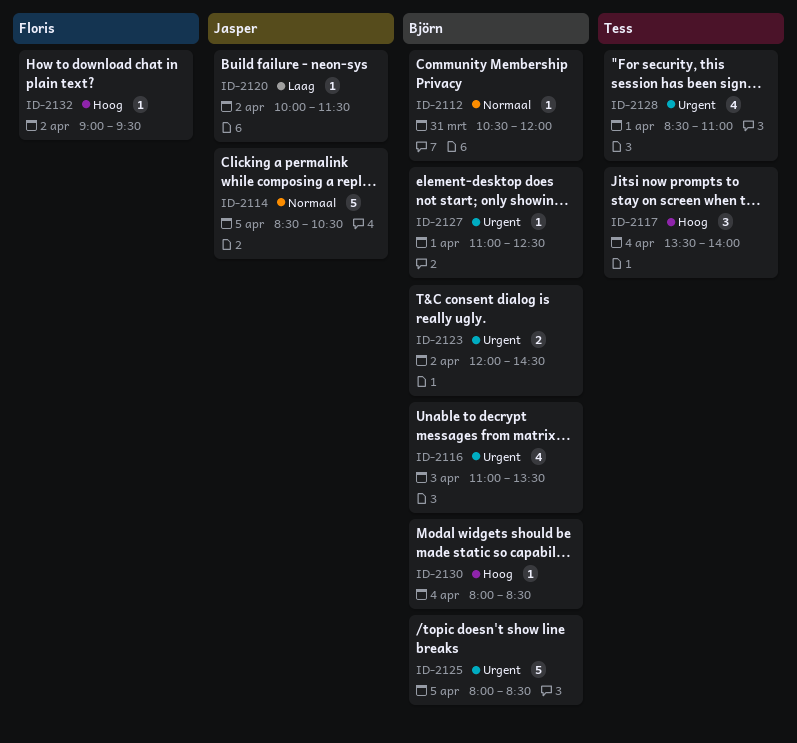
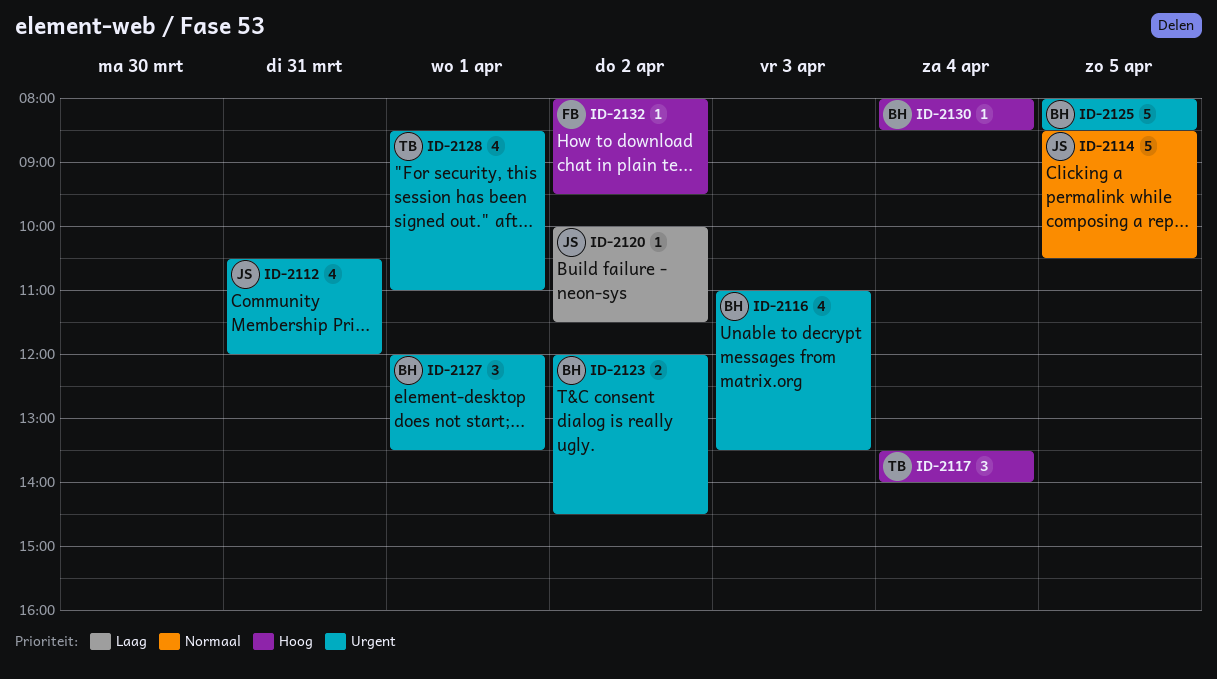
ID-2112, owner: Björn -> Jasper
ID-2112, priority: Normaal -> Urgent
ID-2112, estimate: 1 -> 4
ID-2127, estimate: 1 -> 3
ID-2127, begins: 11:00 -> 12:00
ID-2127, ends: 12:30 -> 13:30
ID-2132, begins: 09:00 -> 08:00

